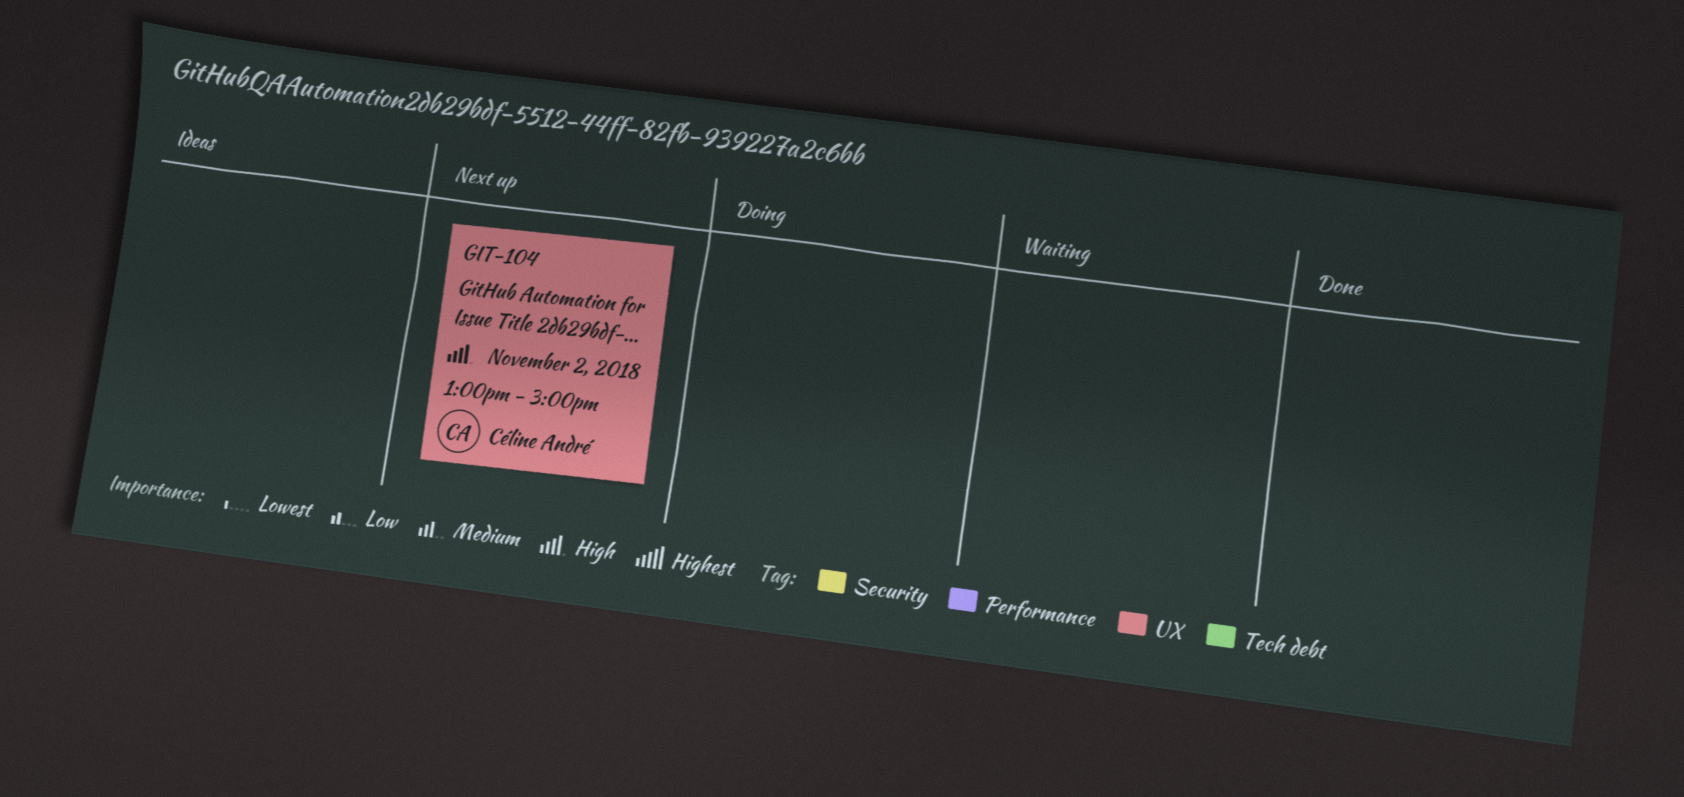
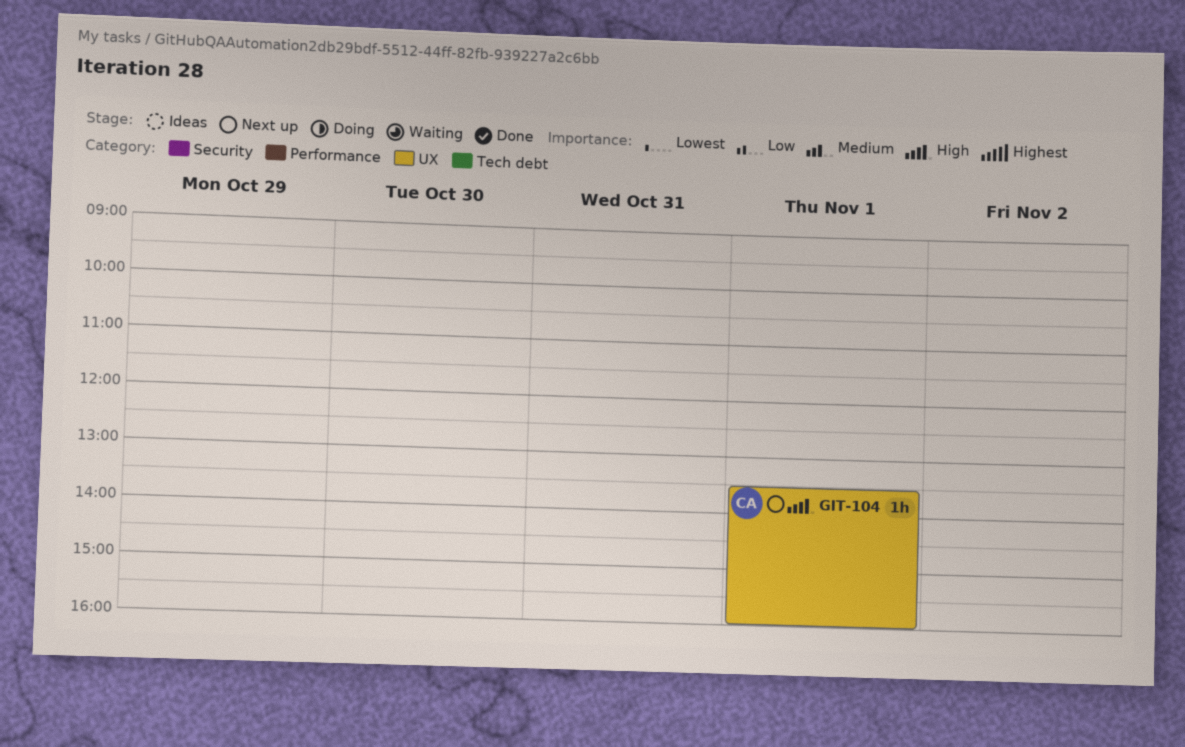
GIT-104, day: Nov 2 -> Nov 1
GIT-104, begins: 13:00 -> 13:30
GIT-104, ends: 15:00 -> 16:00

